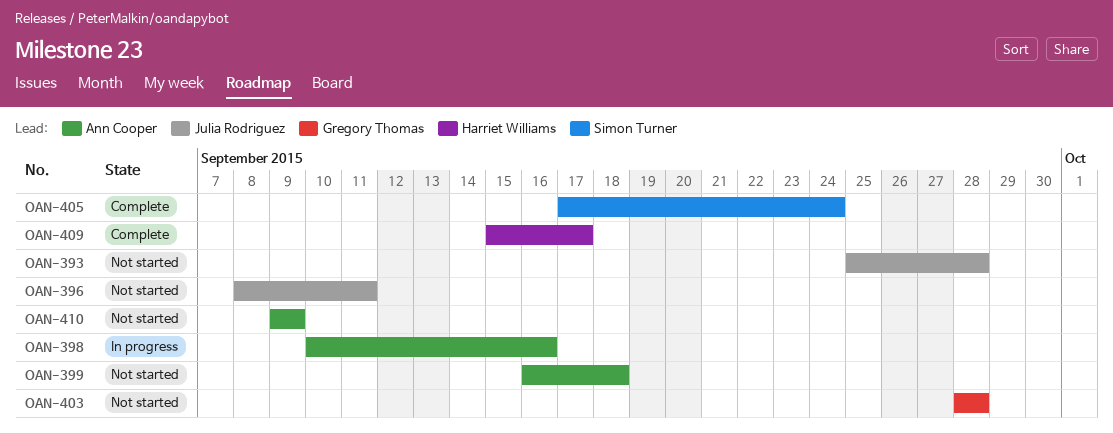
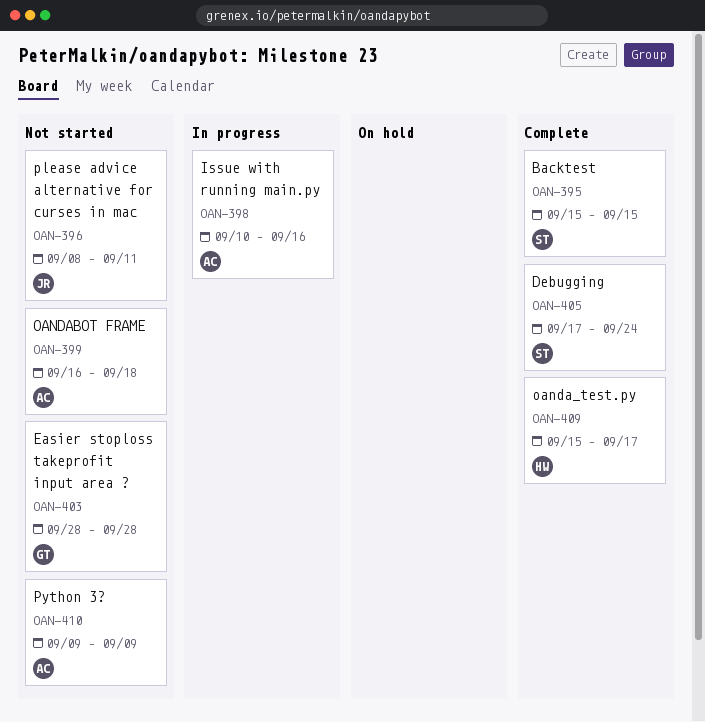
OAN-393: present -> none
OAN-395: none -> present

